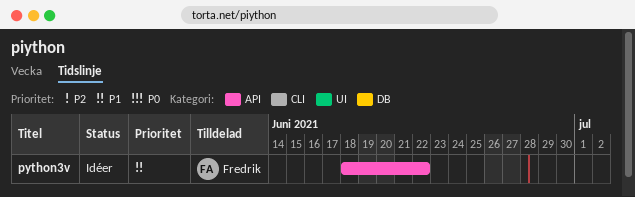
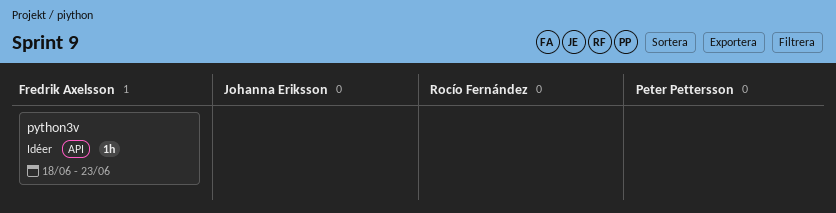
python3v, due: Jun 22 -> Jun 23

